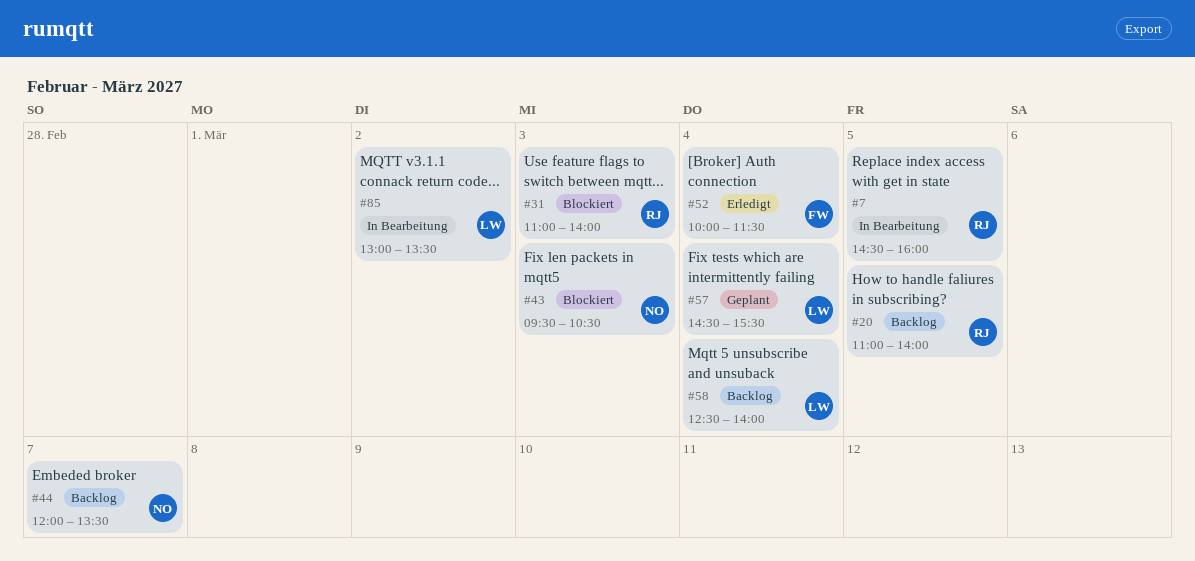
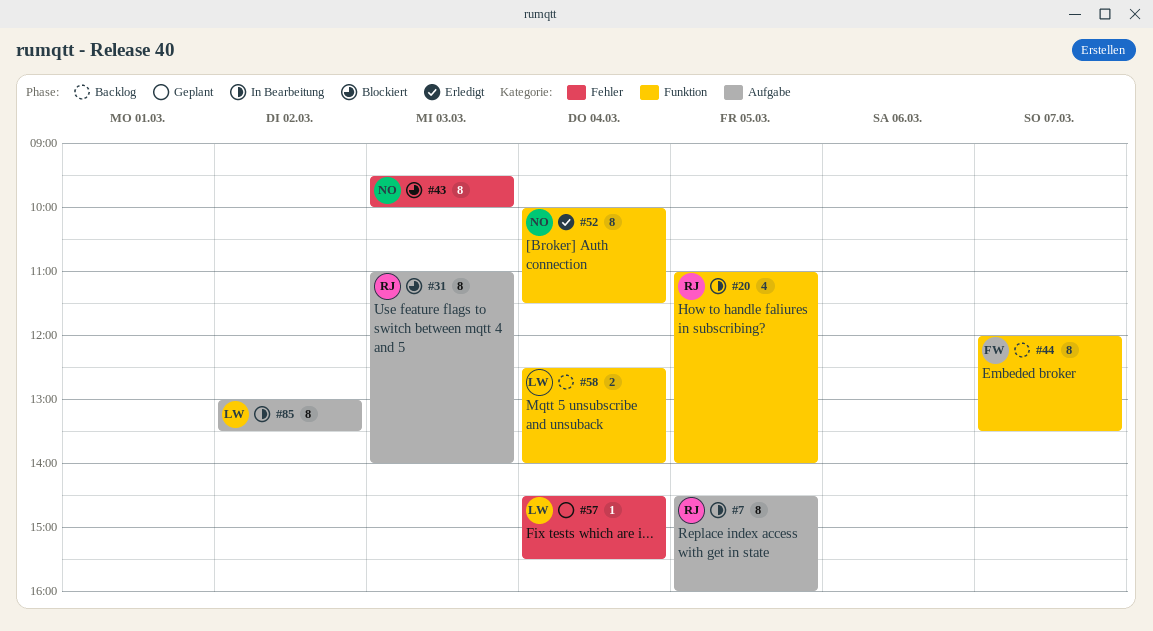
#20, status: Backlog -> In Bearbeitung
#43, ends: 10:30 -> 10:00
#44, owner: NO -> FW
#52, owner: FW -> NO

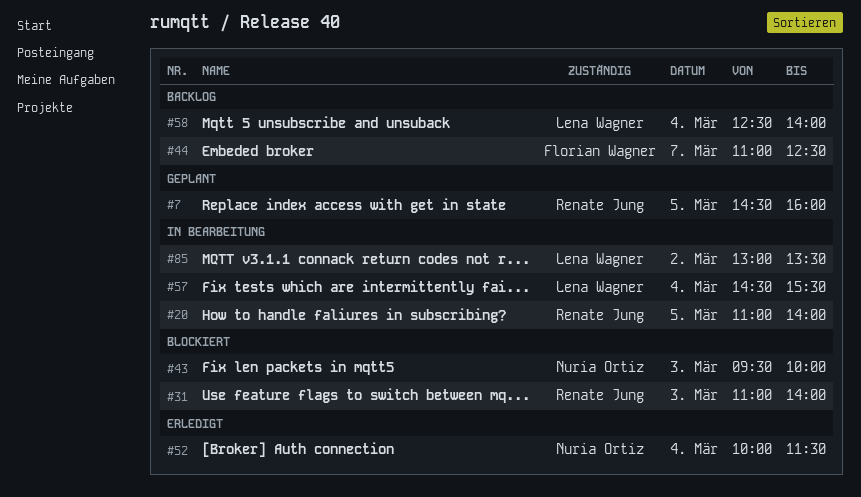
#7, status: In Bearbeitung -> Geplant
#44, begins: 12:00 -> 11:00
#44, ends: 13:30 -> 12:30
#57, status: Geplant -> In Bearbeitung

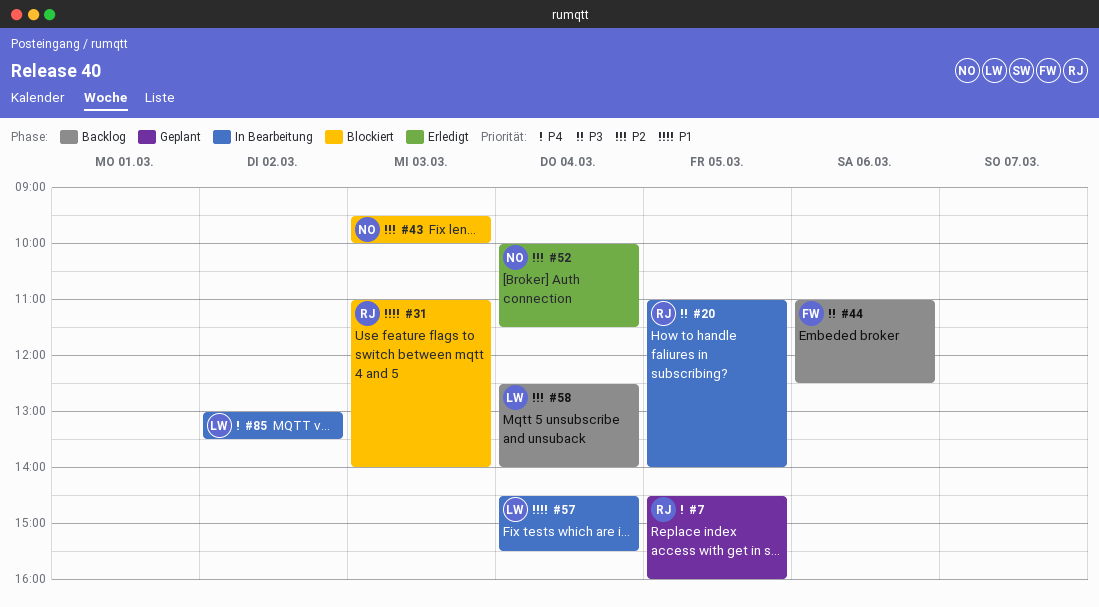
#44, day: Mar 7 -> Mar 6

